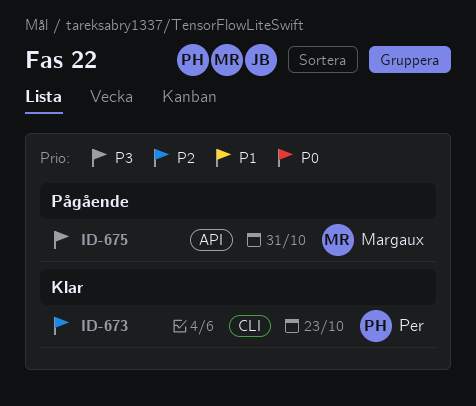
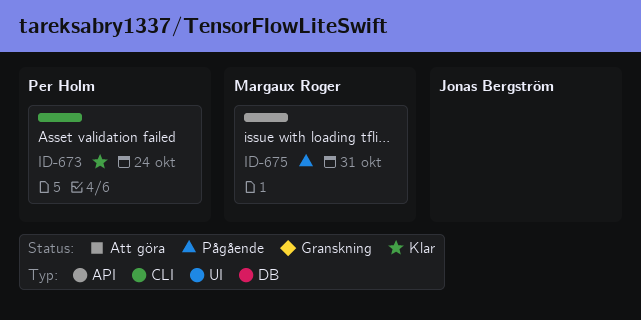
ID-673, due: Oct 23 -> Oct 24

